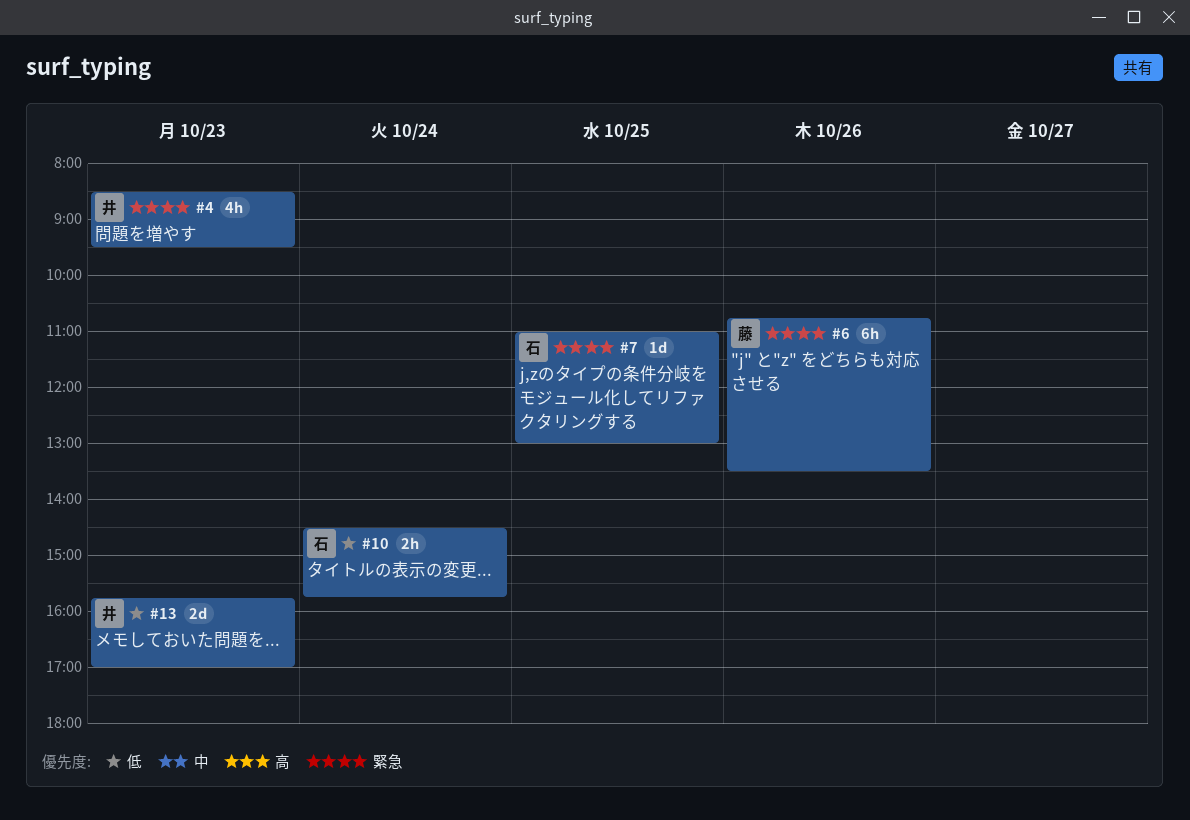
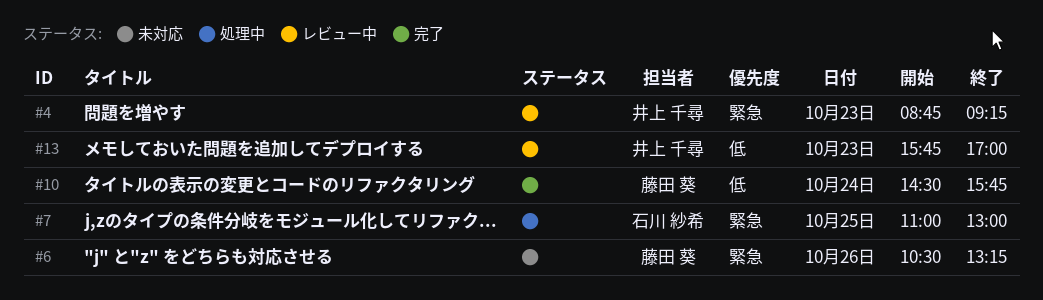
#4, begins: 08:30 -> 08:45
#4, ends: 09:30 -> 09:15
#6, begins: 10:45 -> 10:30
#6, ends: 13:30 -> 13:15
#10, owner: 石川 紗希 -> 藤田 葵

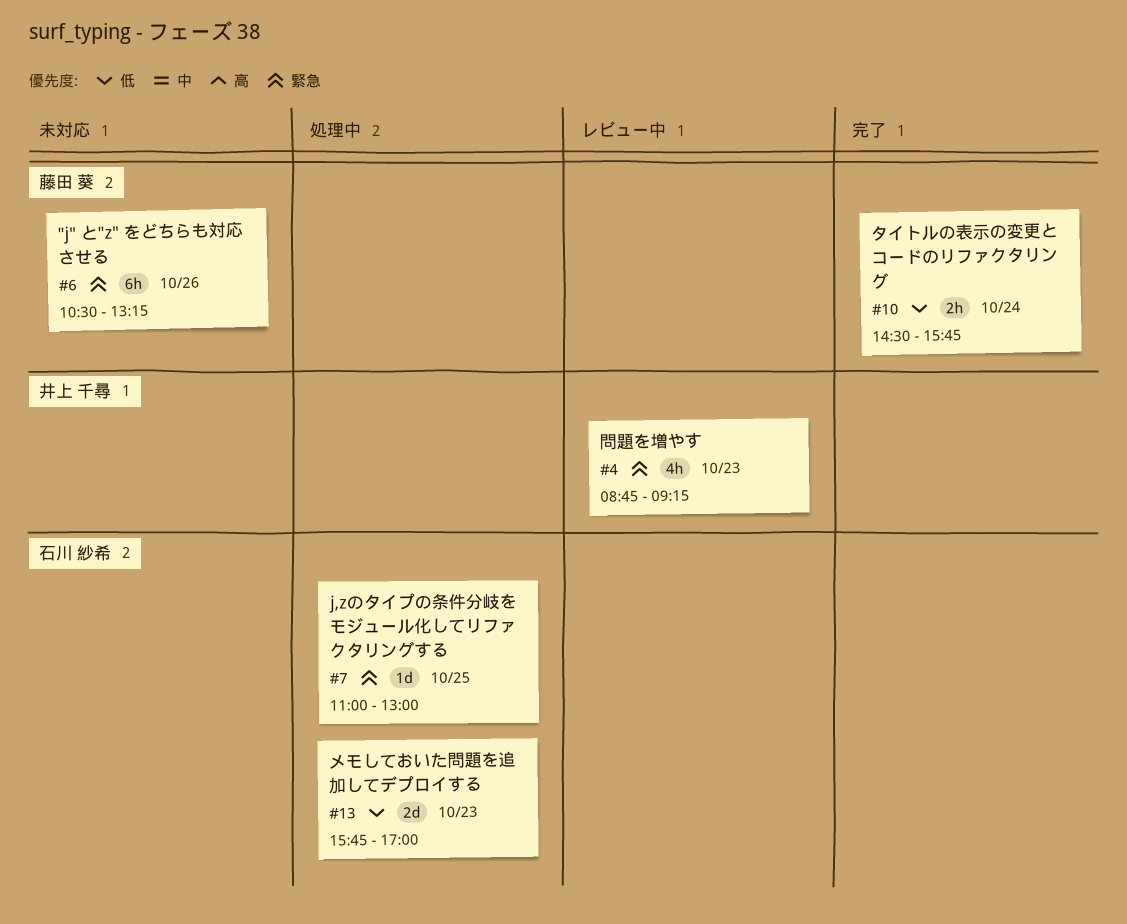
#13, status: レビュー中 -> 処理中
#13, owner: 井上 千尋 -> 石川 紗希

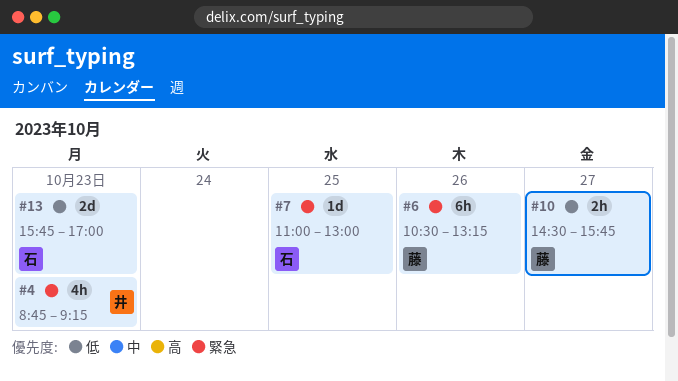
#10, day: Oct 24 -> Oct 27

